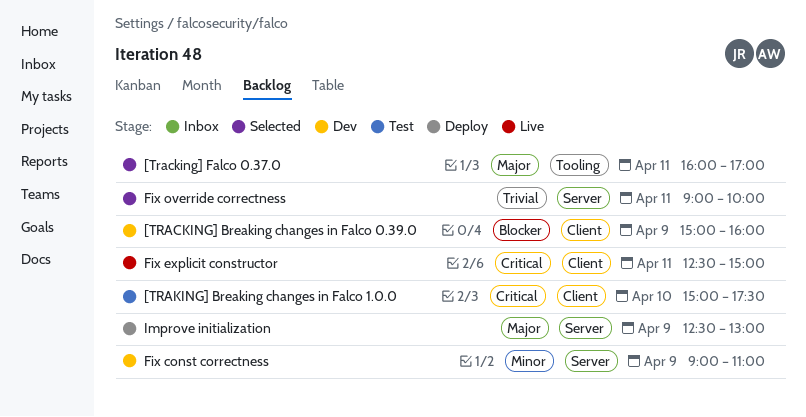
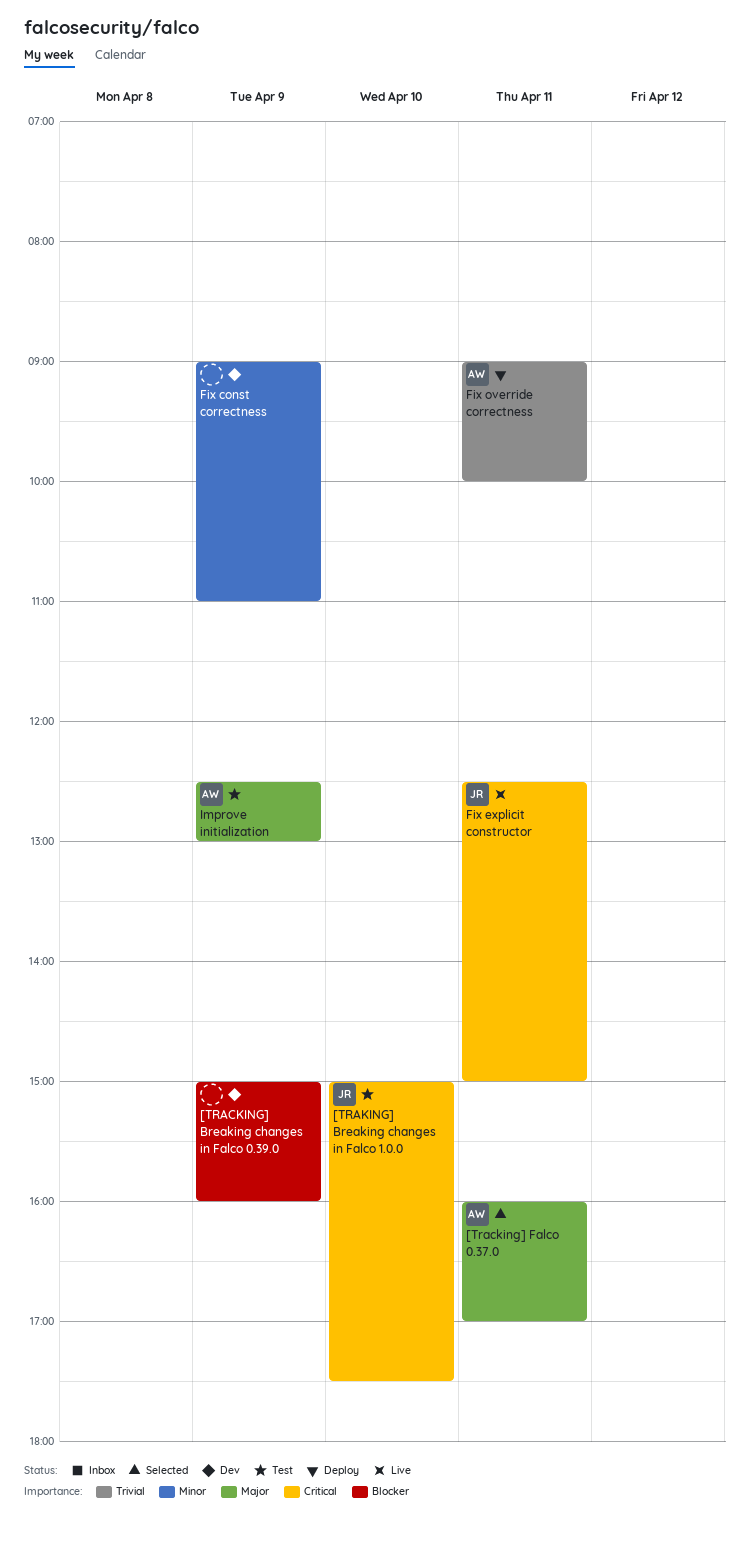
Fix override correctness, status: Selected -> Deploy
Improve initialization, status: Deploy -> Test

